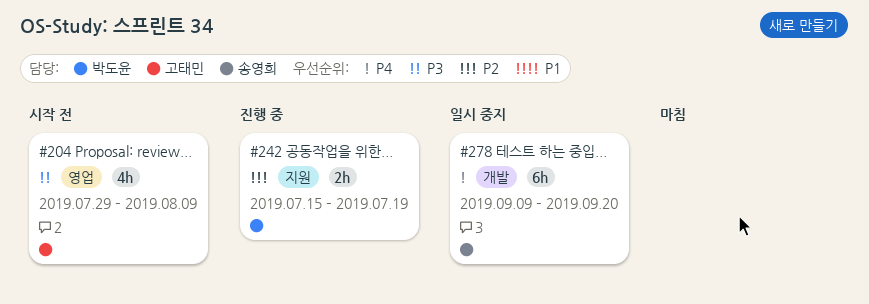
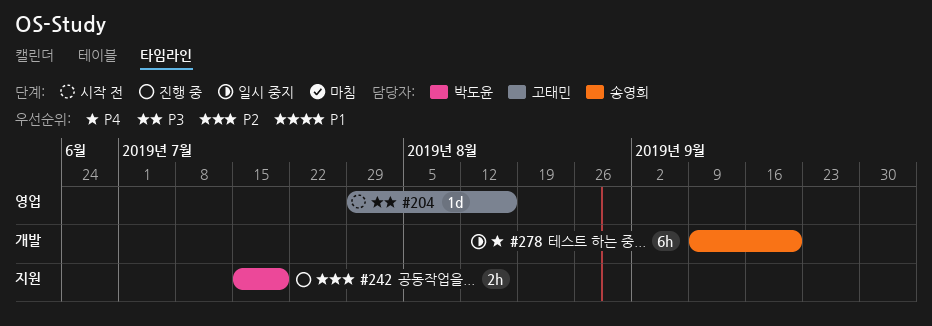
#204, estimate: 4h -> 1d
#204, due: Aug 9 -> Aug 16

